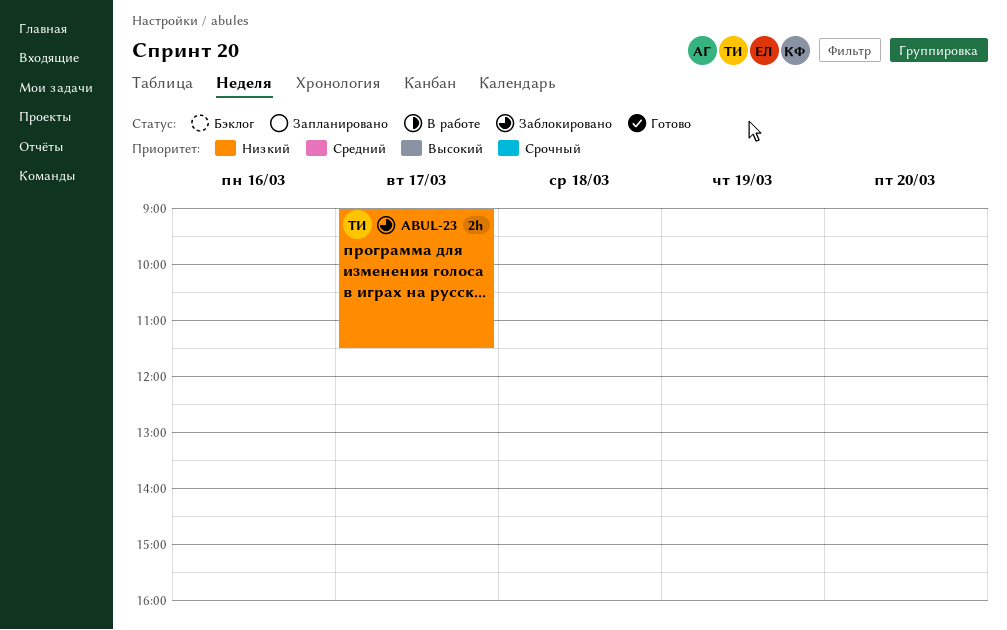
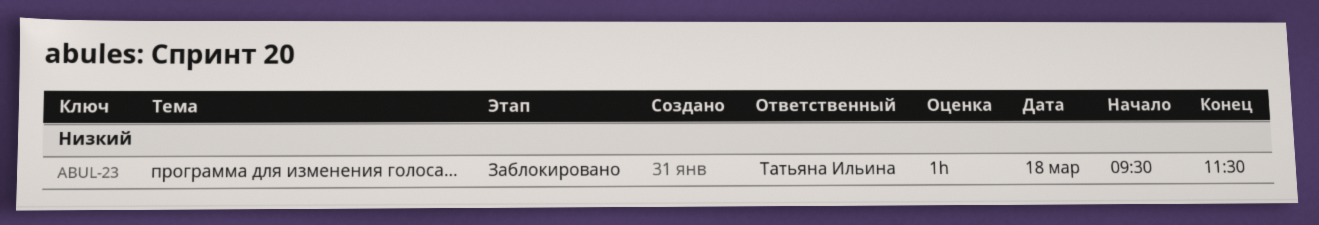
ABUL-23, estimate: 2h -> 1h
ABUL-23, day: Mar 17 -> Mar 18
ABUL-23, begins: 09:00 -> 09:30

